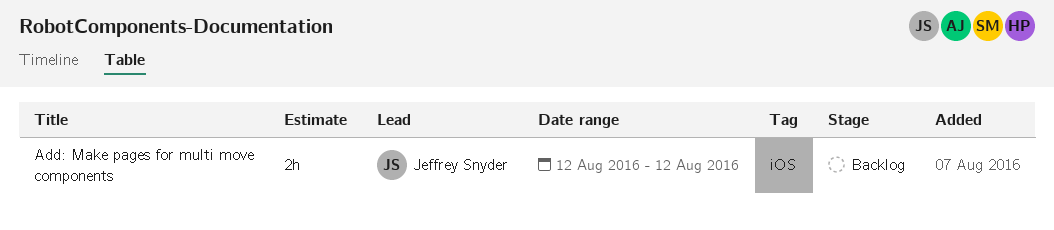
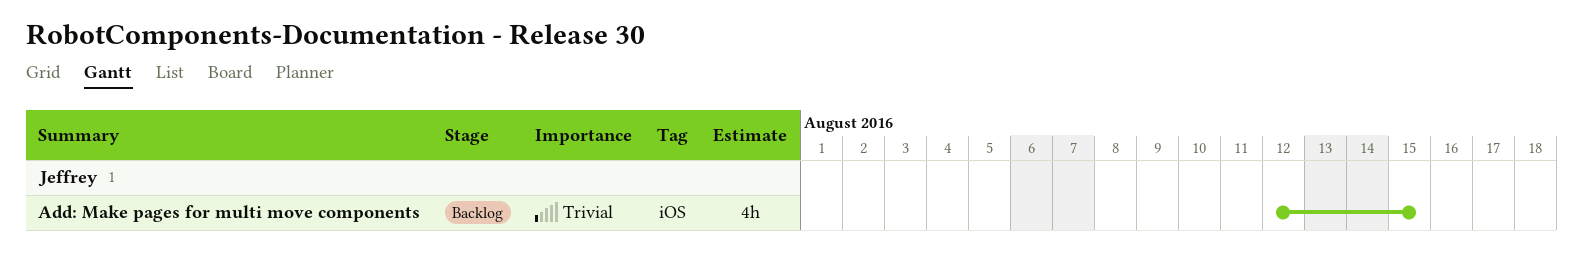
Add: Make pages for multi move components, estimate: 2h -> 4h
Add: Make pages for multi move components, due: Aug 12 -> Aug 15

